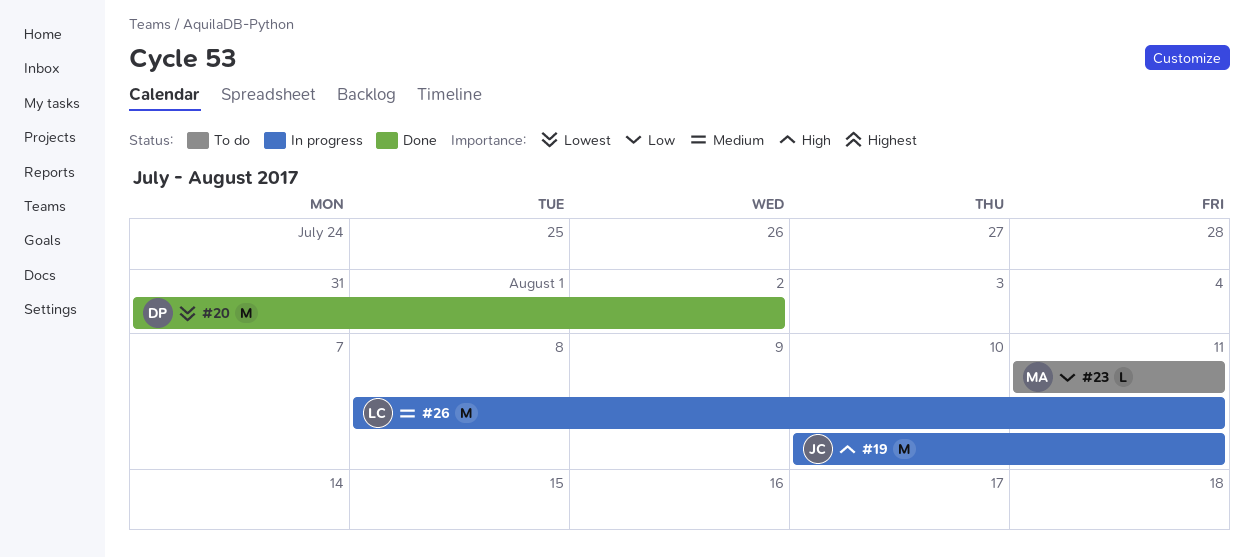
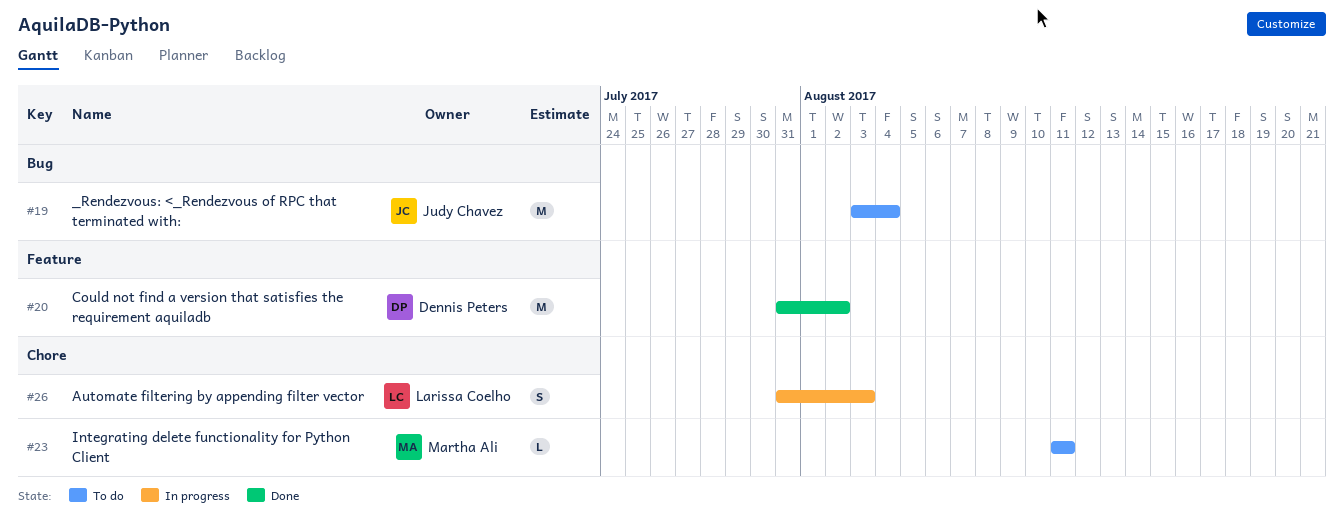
#19, status: In progress -> To do
#19, start: Aug 10 -> Aug 3
#19, due: Aug 11 -> Aug 4
#26, estimate: M -> S
#26, start: Aug 8 -> Jul 31
#26, due: Aug 11 -> Aug 3

